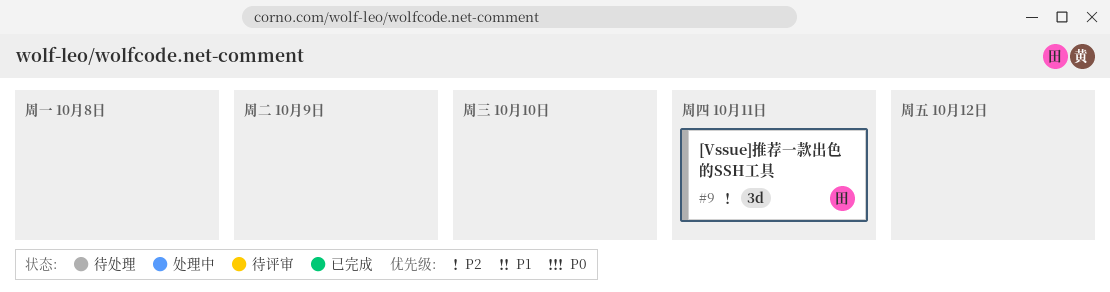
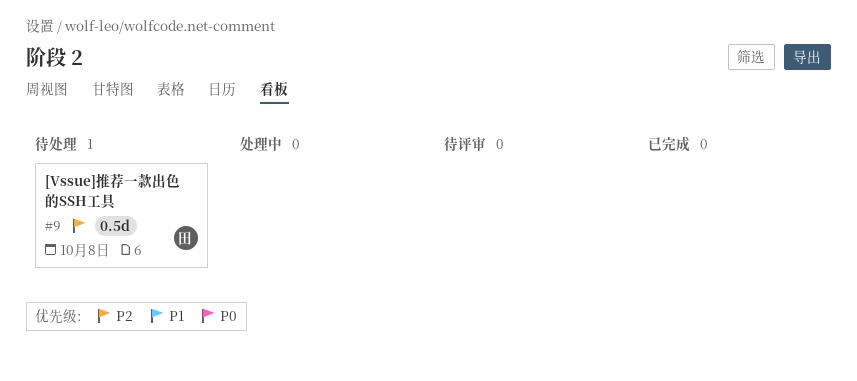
#9, estimate: 3d -> 0.5d
#9, due: Oct 11 -> Oct 8

